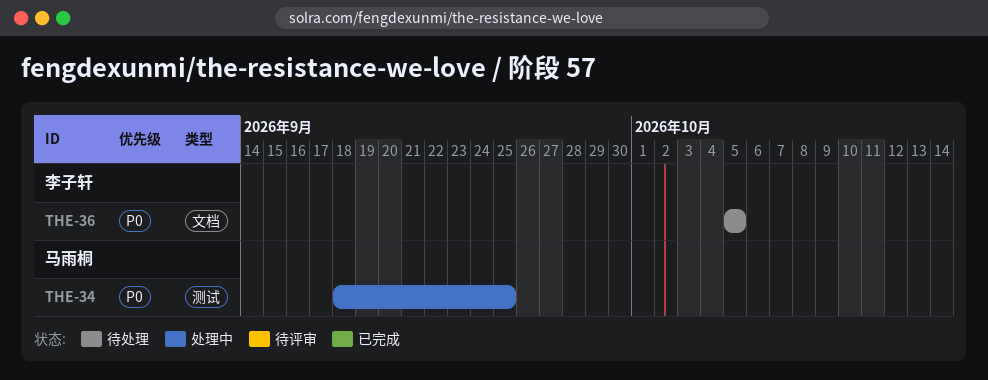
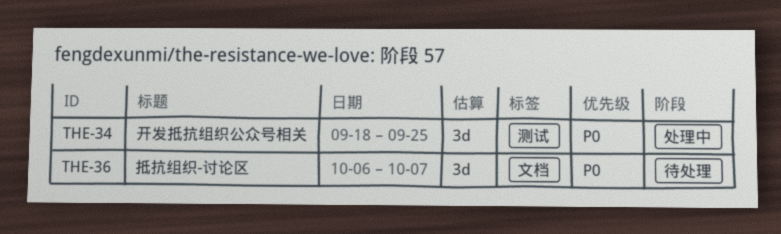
THE-36, start: Oct 5 -> Oct 6
THE-36, due: Oct 5 -> Oct 7

